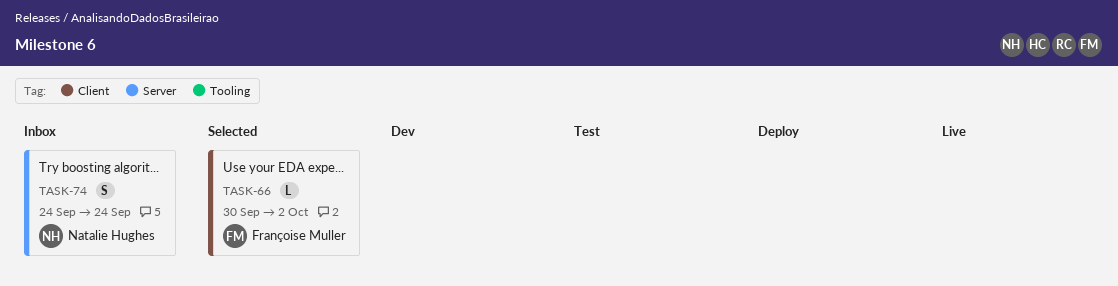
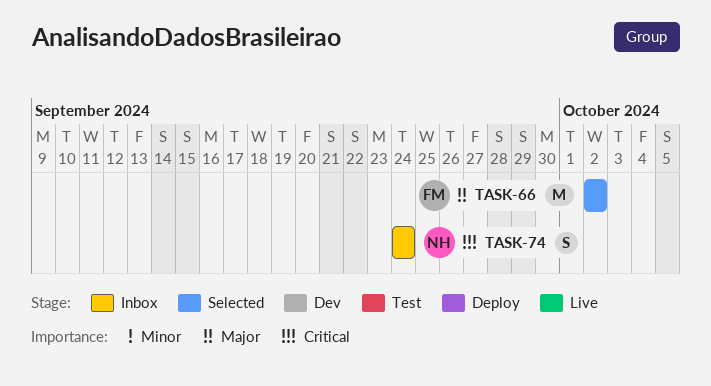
TASK-66, estimate: L -> M
TASK-66, start: Sep 30 -> Oct 2

